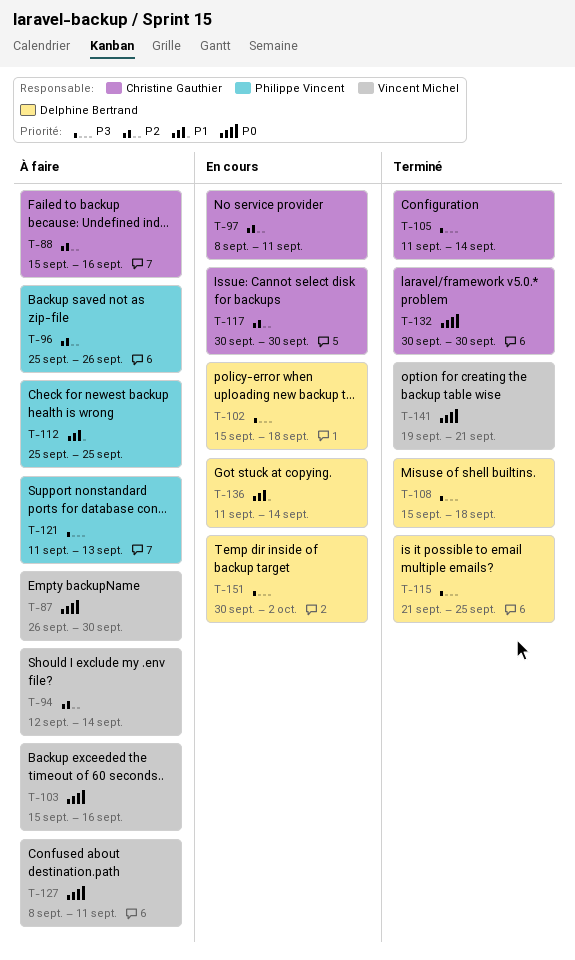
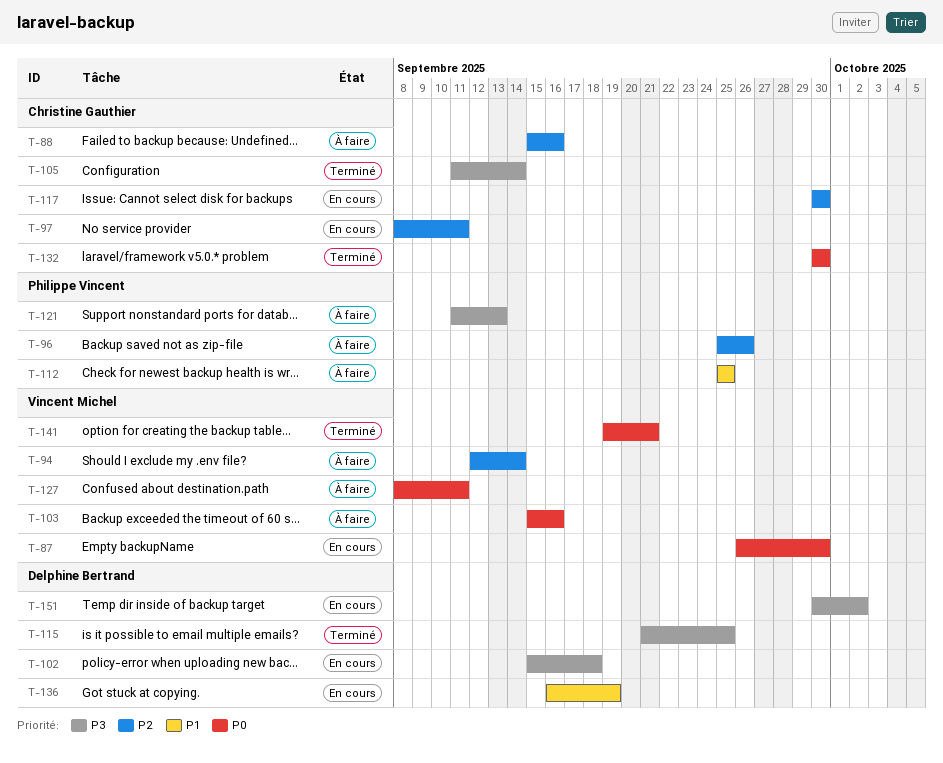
T-87, status: À faire -> En cours
T-108: present -> none
T-136, start: Sep 11 -> Sep 16
T-136, due: Sep 14 -> Sep 19

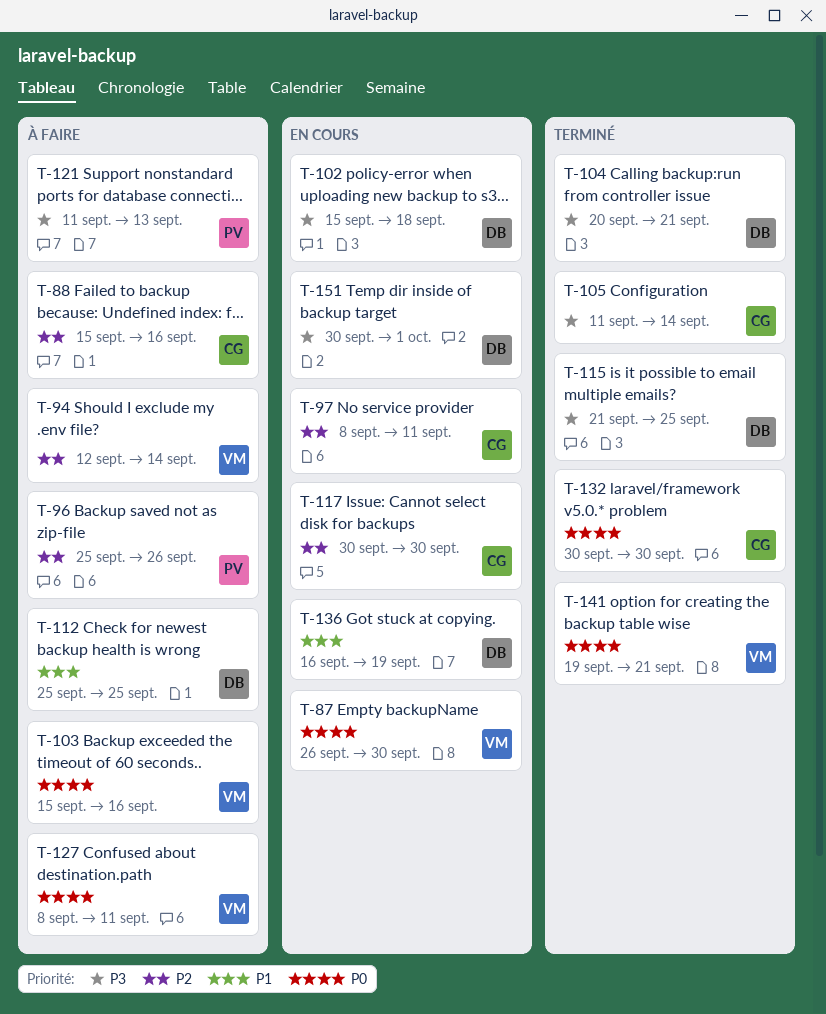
T-104: none -> present
T-112, owner: Philippe Vincent -> Delphine Bertrand
T-151, due: Oct 2 -> Oct 1

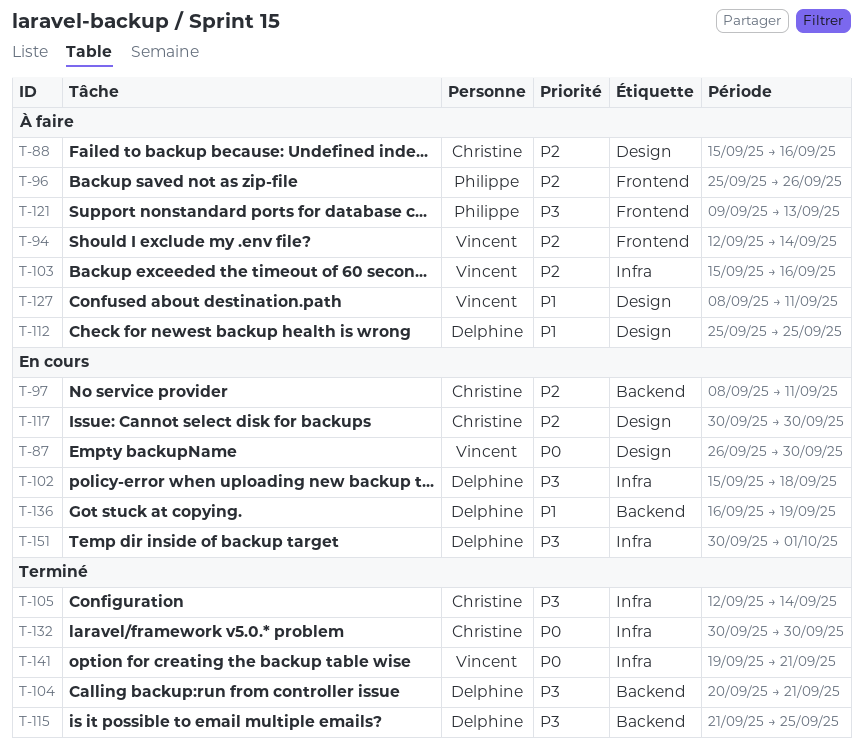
T-103, priority: P0 -> P2
T-105, start: Sep 11 -> Sep 12
T-121, start: Sep 11 -> Sep 9
T-127, priority: P0 -> P1

